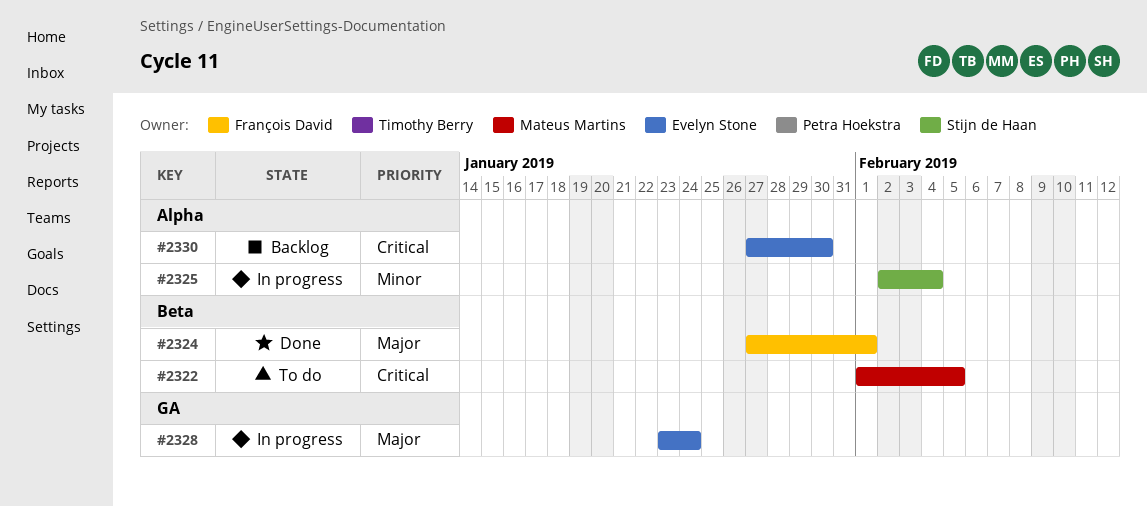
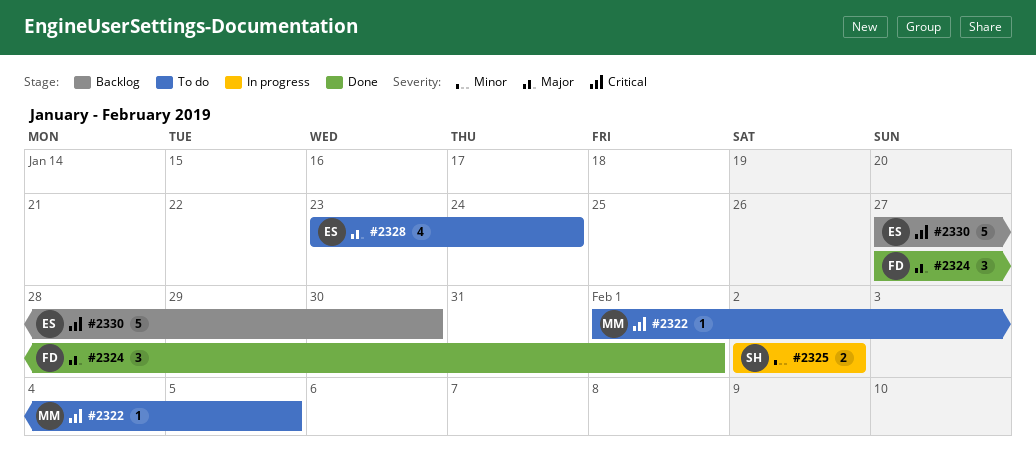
#2325, due: Feb 4 -> Feb 2
#2328, status: In progress -> To do

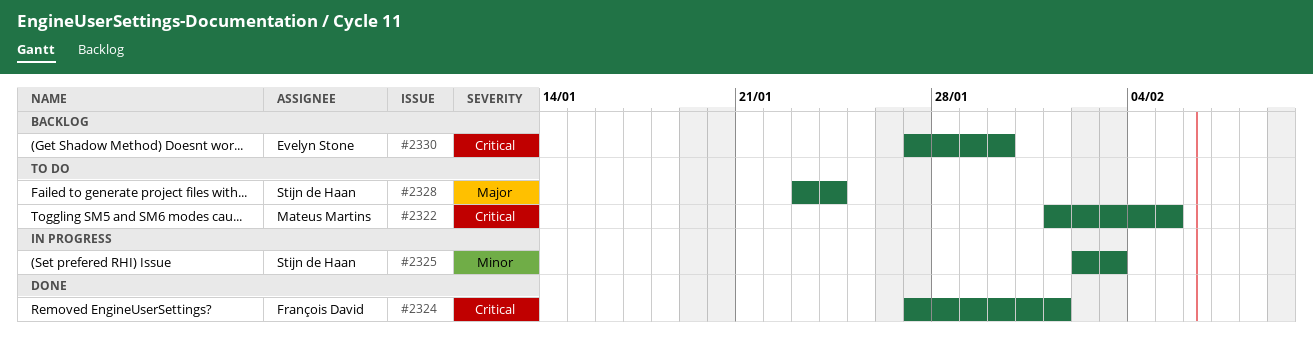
#2324, priority: Major -> Critical
#2325, due: Feb 2 -> Feb 3
#2328, owner: Evelyn Stone -> Stijn de Haan

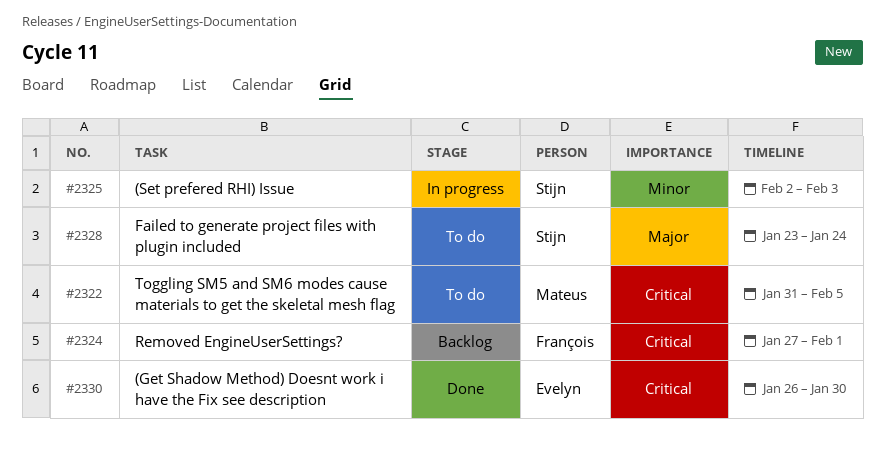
#2322, start: Feb 1 -> Jan 31
#2324, status: Done -> Backlog
#2330, status: Backlog -> Done
#2330, start: Jan 27 -> Jan 26

